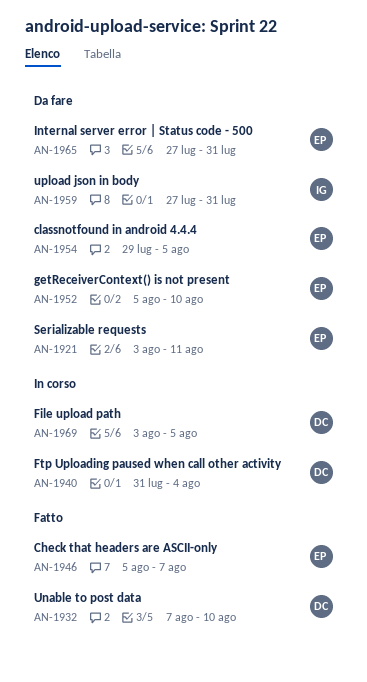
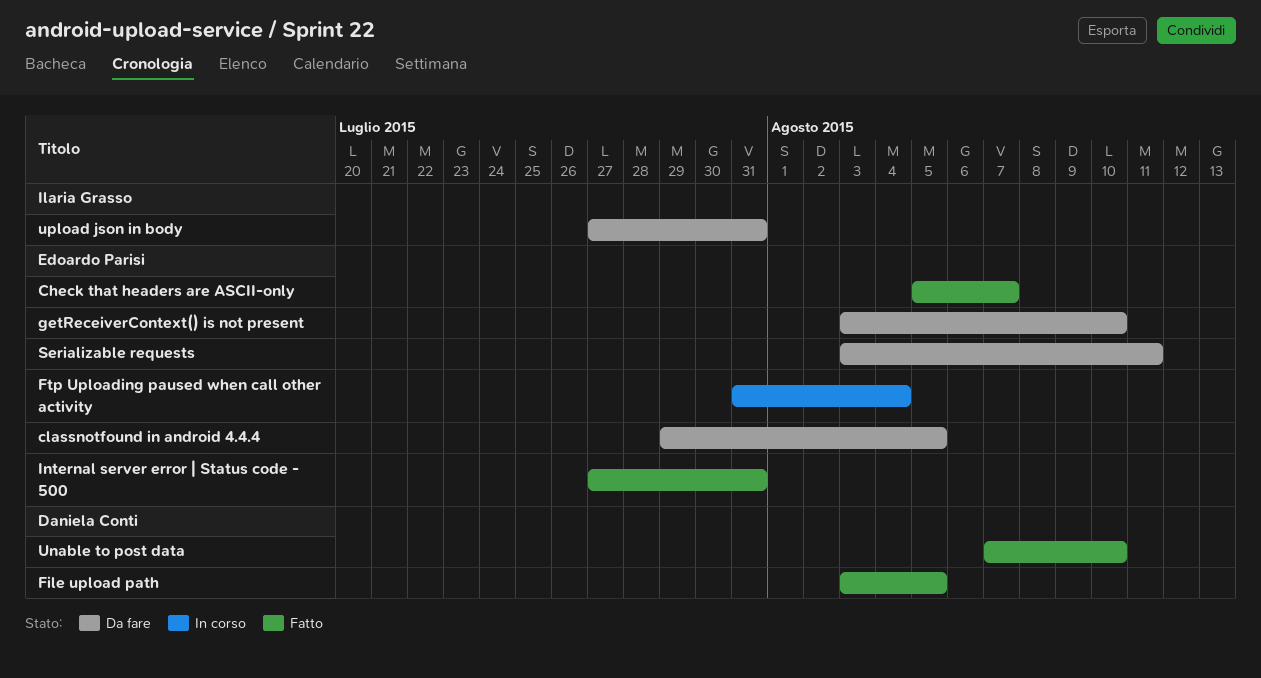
File upload path, status: In corso -> Fatto
Ftp Uploading paused when call other activity, owner: Daniela Conti -> Edoardo Parisi
getReceiverContext() is not present, start: Aug 5 -> Aug 3
Internal server error | Status code - 500, status: Da fare -> Fatto

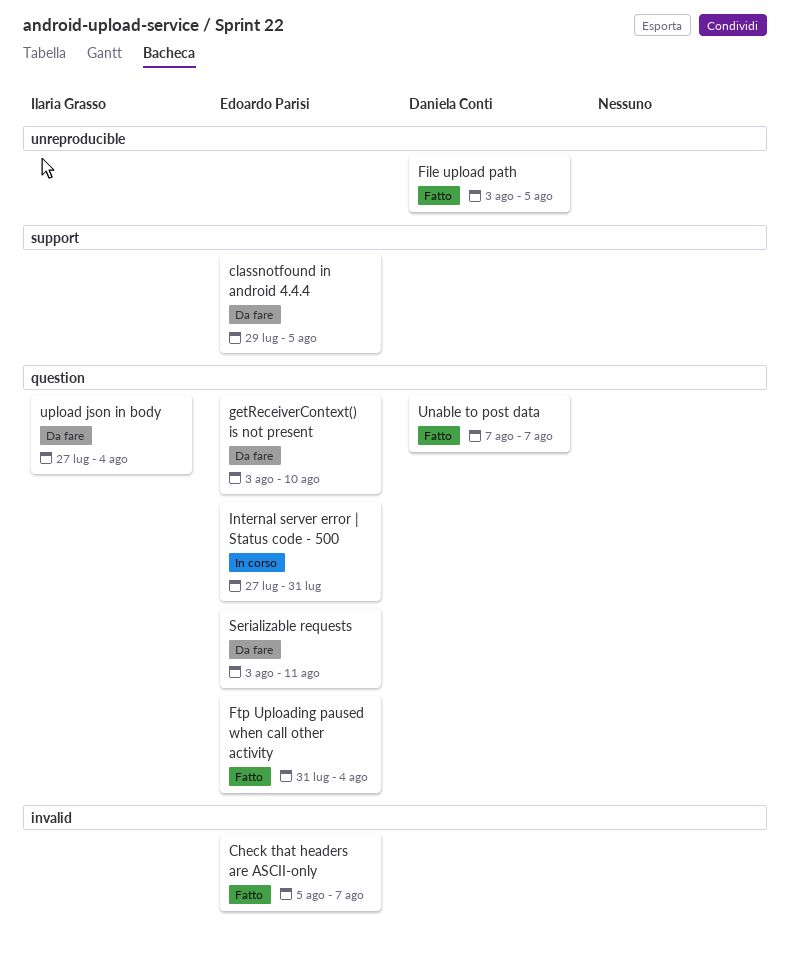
Ftp Uploading paused when call other activity, status: In corso -> Fatto
Internal server error | Status code - 500, status: Fatto -> In corso
Unable to post data, due: Aug 10 -> Aug 7
upload json in body, due: Jul 31 -> Aug 4

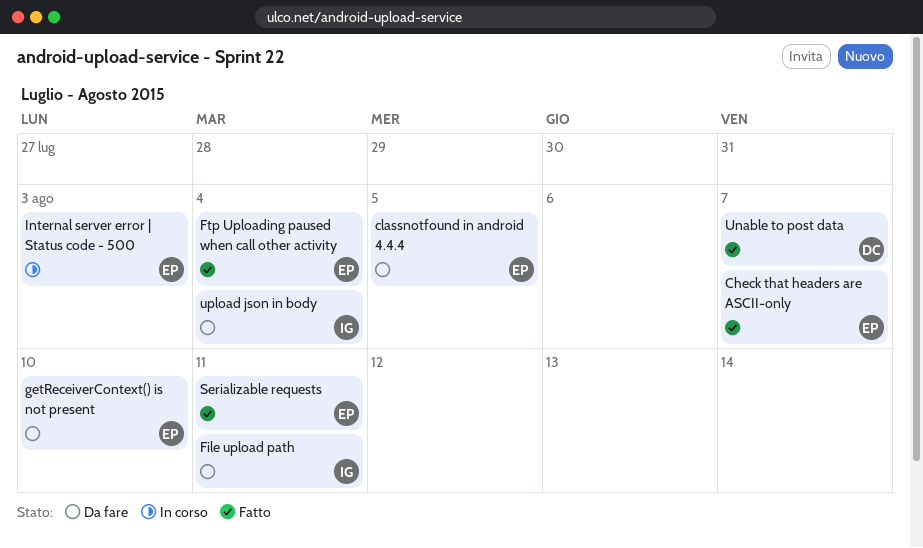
File upload path, status: Fatto -> Da fare
File upload path, owner: Daniela Conti -> Ilaria Grasso
File upload path, due: Aug 5 -> Aug 11
Internal server error | Status code - 500, due: Jul 31 -> Aug 3
Serializable requests, status: Da fare -> Fatto

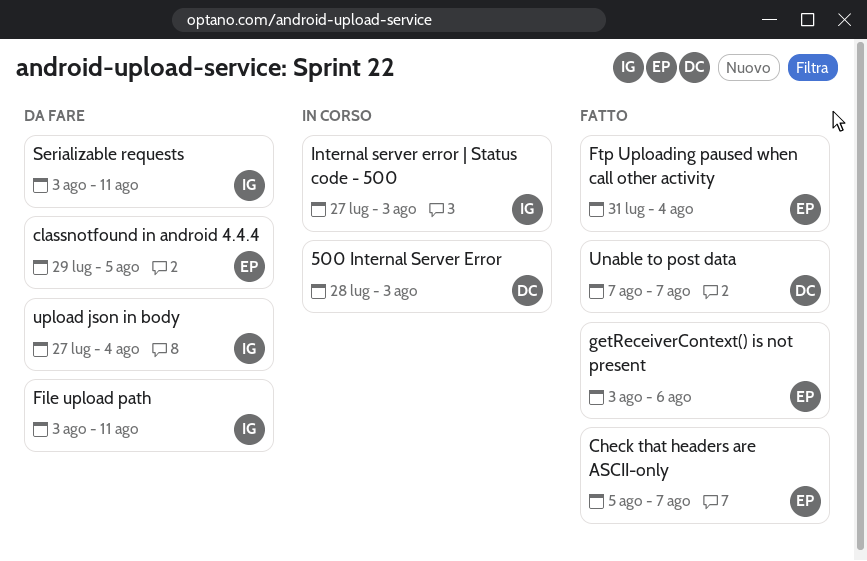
500 Internal Server Error: none -> present
getReceiverContext() is not present, status: Da fare -> Fatto
getReceiverContext() is not present, due: Aug 10 -> Aug 6
Internal server error | Status code - 500, owner: EP -> IG
Serializable requests, status: Fatto -> Da fare
Serializable requests, owner: EP -> IG

